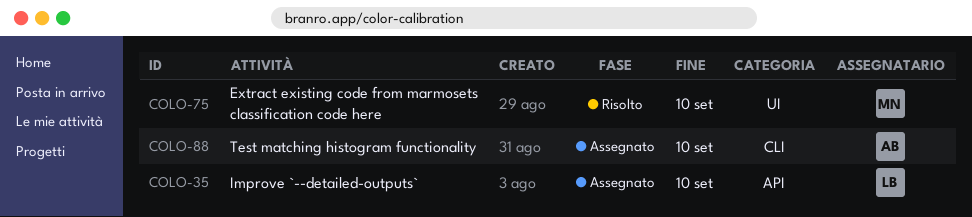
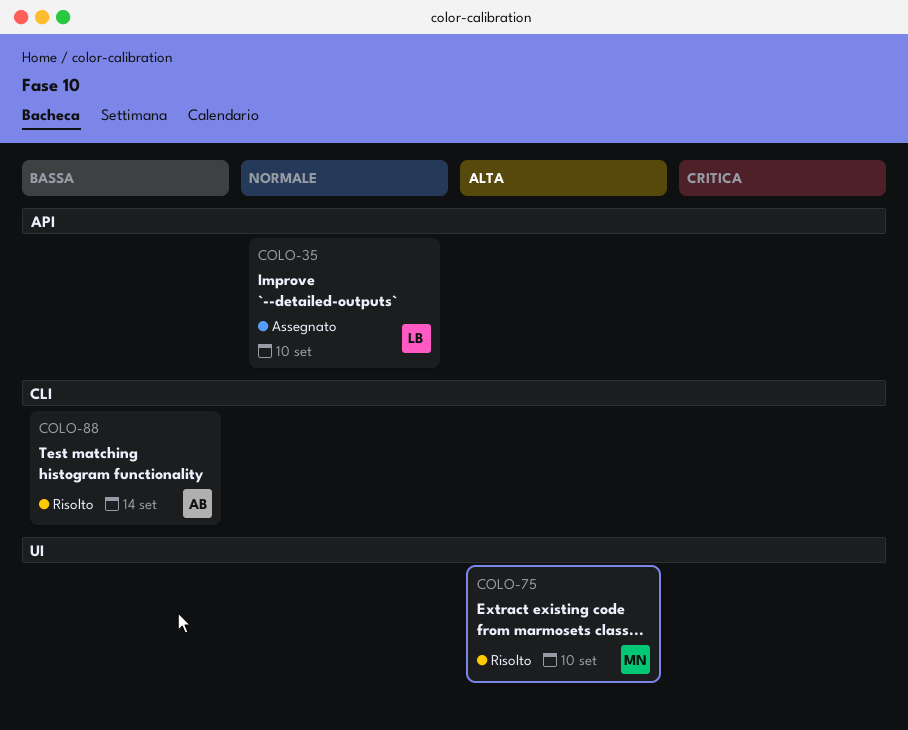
COLO-88, status: Assegnato -> Risolto
COLO-88, due: Sep 10 -> Sep 14

